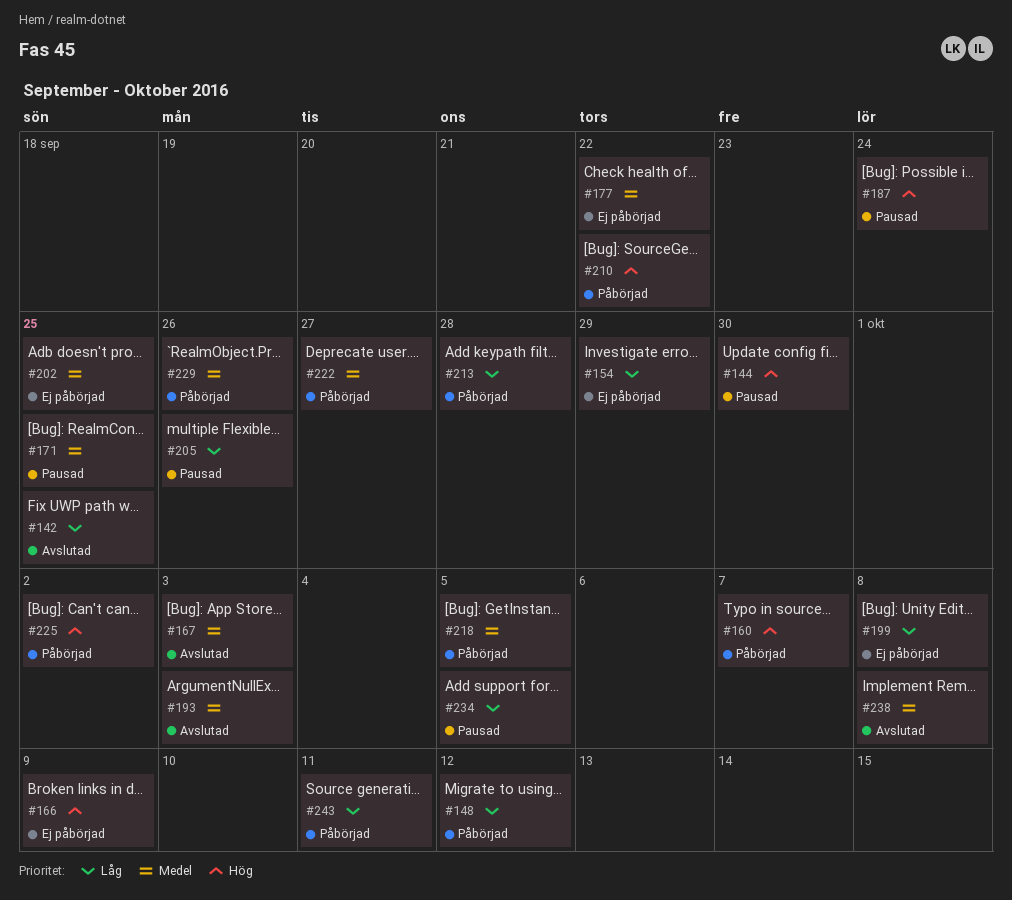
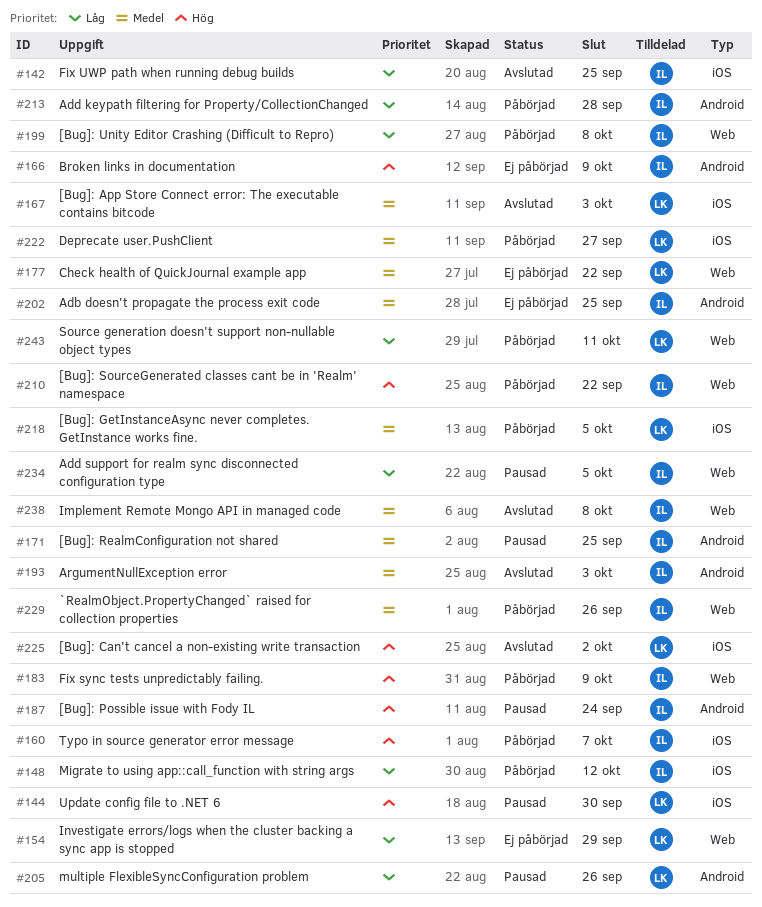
#183: none -> present
#199, status: Ej påbörjad -> Påbörjad
#225, status: Påbörjad -> Avslutad

